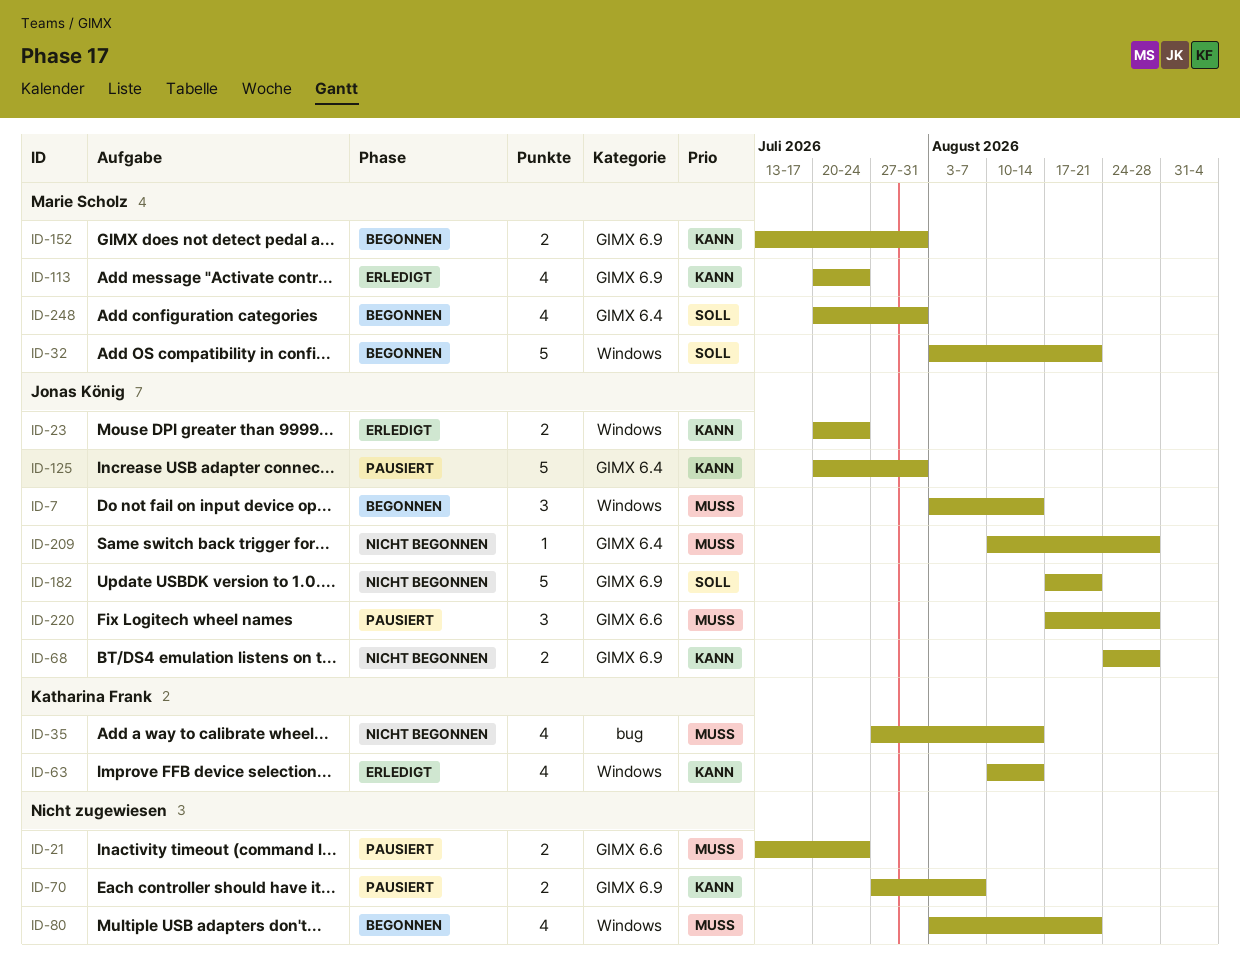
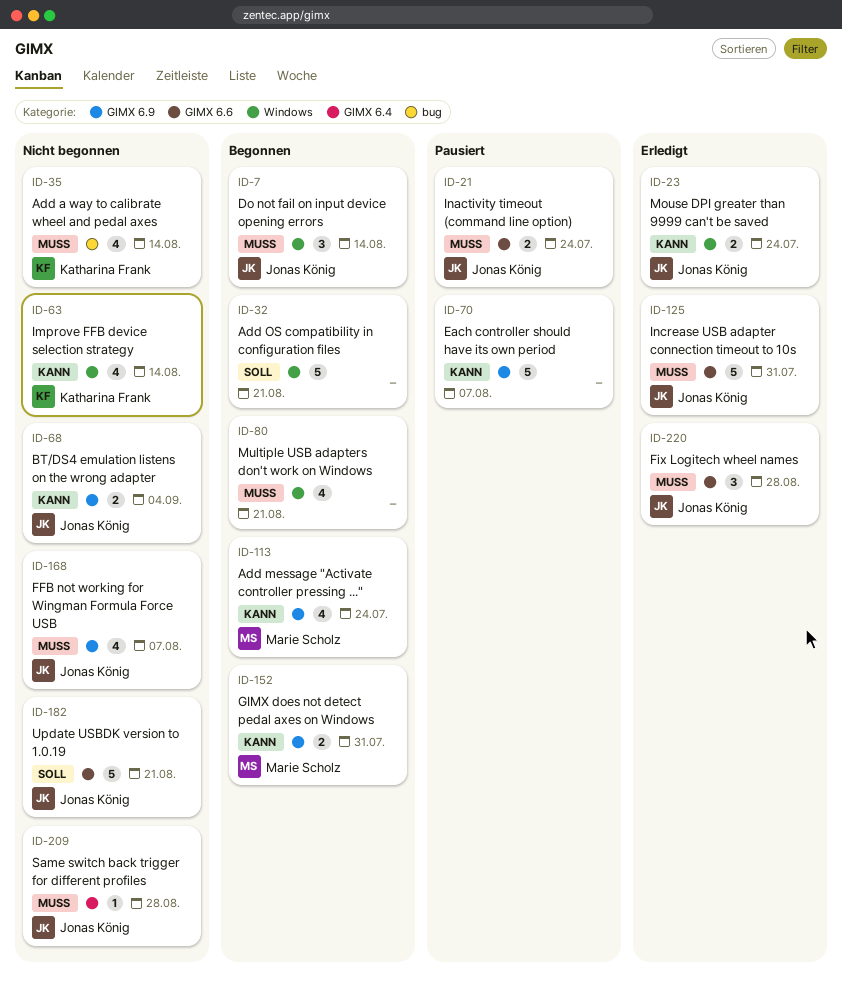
ID-21, owner: none -> Jonas König
ID-32, owner: Marie Scholz -> none
ID-63, status: Erledigt -> Nicht begonnen
ID-68, due: Aug 28 -> Sep 4
ID-70, estimate: 2 -> 5
ID-113, status: Erledigt -> Begonnen
ID-125, status: Pausiert -> Erledigt
ID-125, priority: Kann -> Muss
ID-125, label: GIMX 6.4 -> GIMX 6.6
ID-168: none -> present
ID-182, label: GIMX 6.9 -> GIMX 6.6
ID-220, status: Pausiert -> Erledigt
ID-248: present -> none

